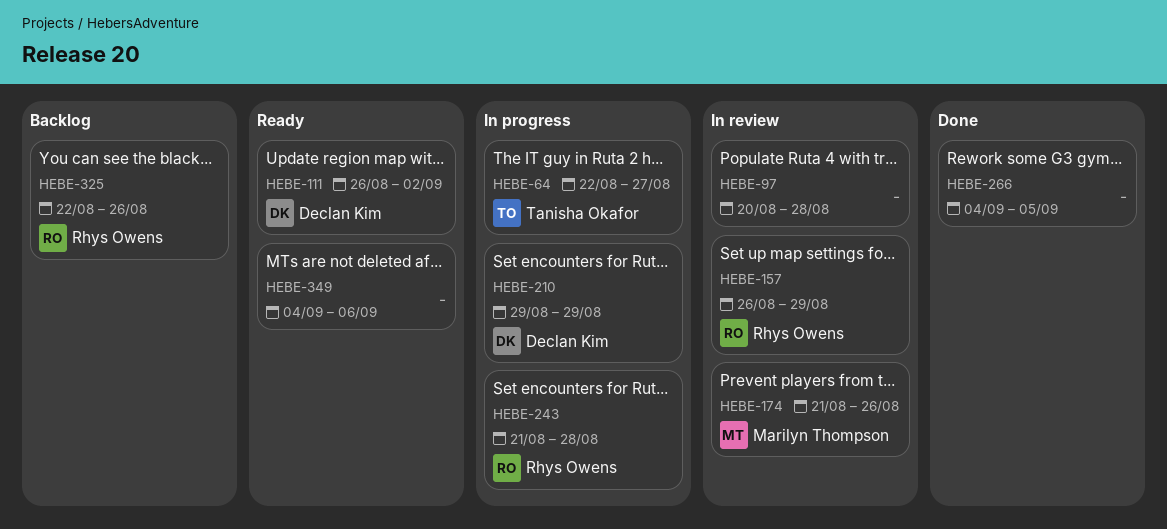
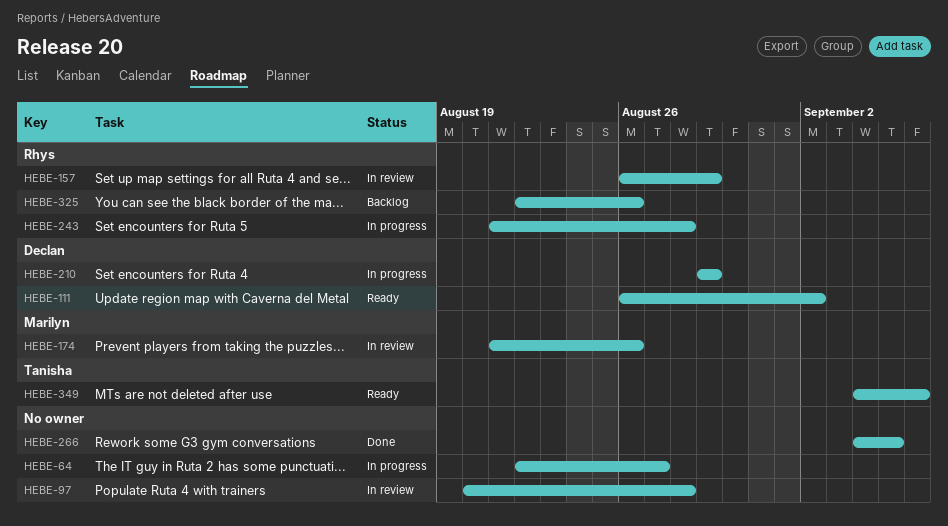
HEBE-64, owner: Tanisha Okafor -> none
HEBE-349, owner: none -> Tanisha Okafor

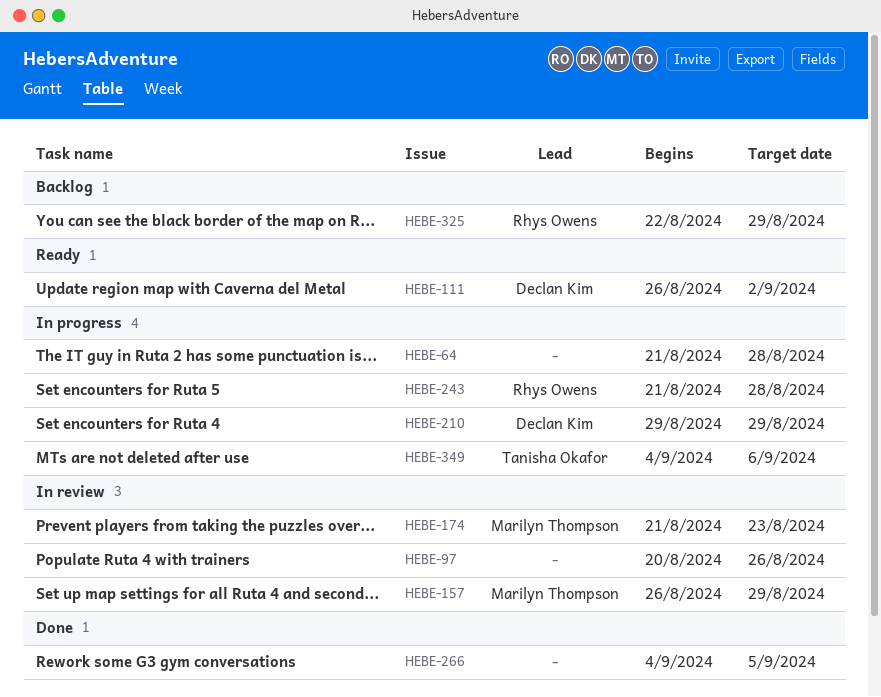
HEBE-64, start: Aug 22 -> Aug 21
HEBE-64, due: Aug 27 -> Aug 28
HEBE-97, due: Aug 28 -> Aug 26
HEBE-157, owner: Rhys Owens -> Marilyn Thompson
HEBE-174, due: Aug 26 -> Aug 23
HEBE-325, due: Aug 26 -> Aug 29
HEBE-349, status: Ready -> In progress

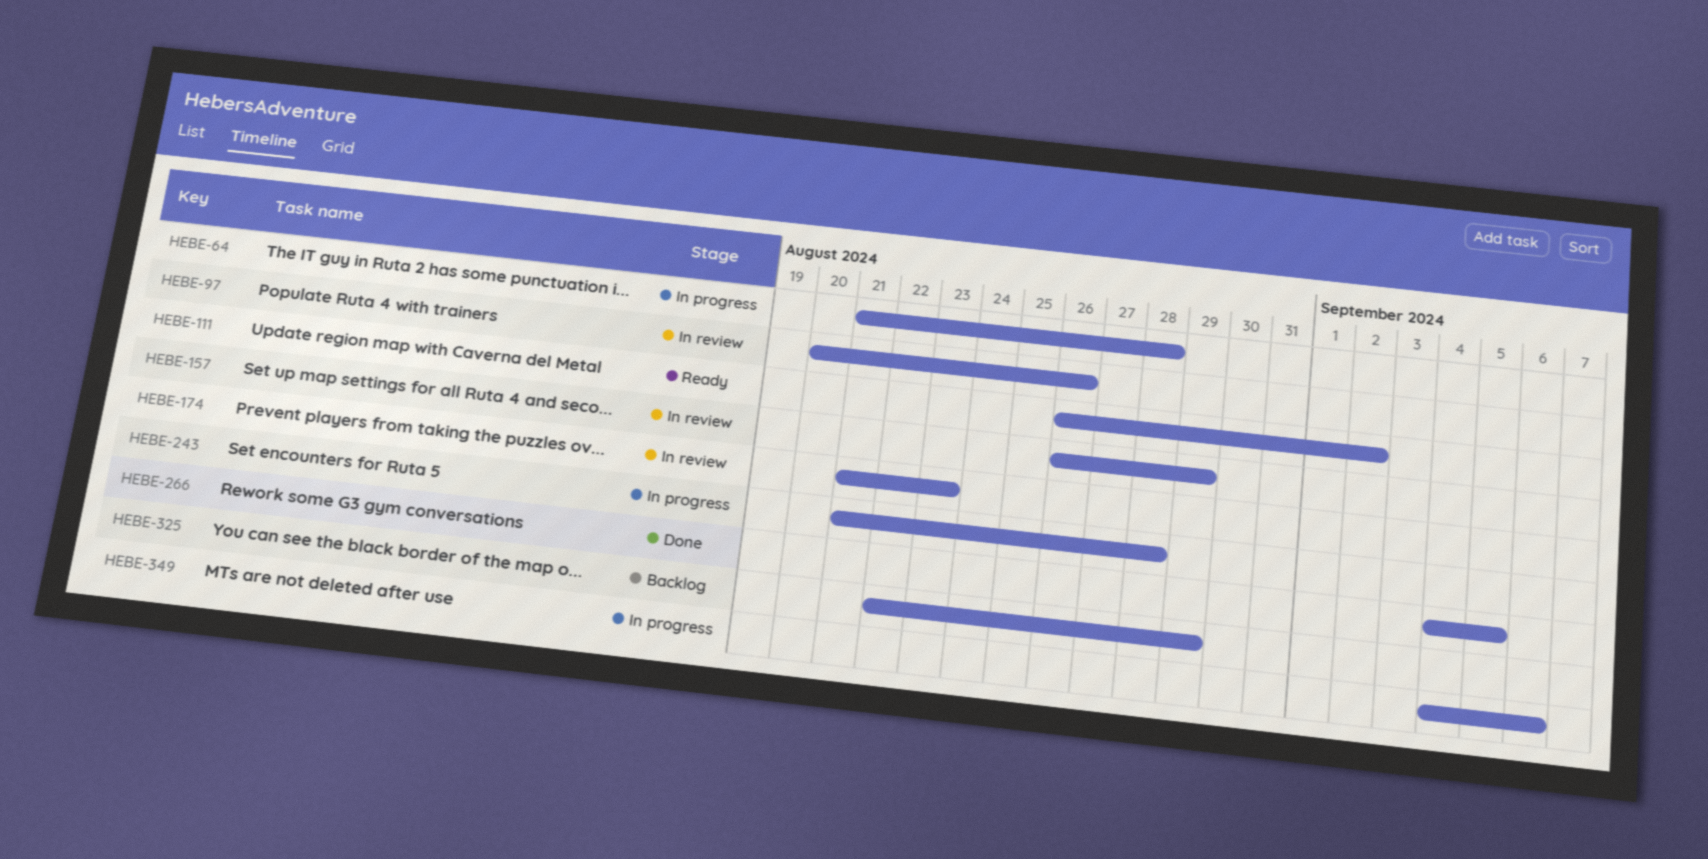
HEBE-210: present -> none

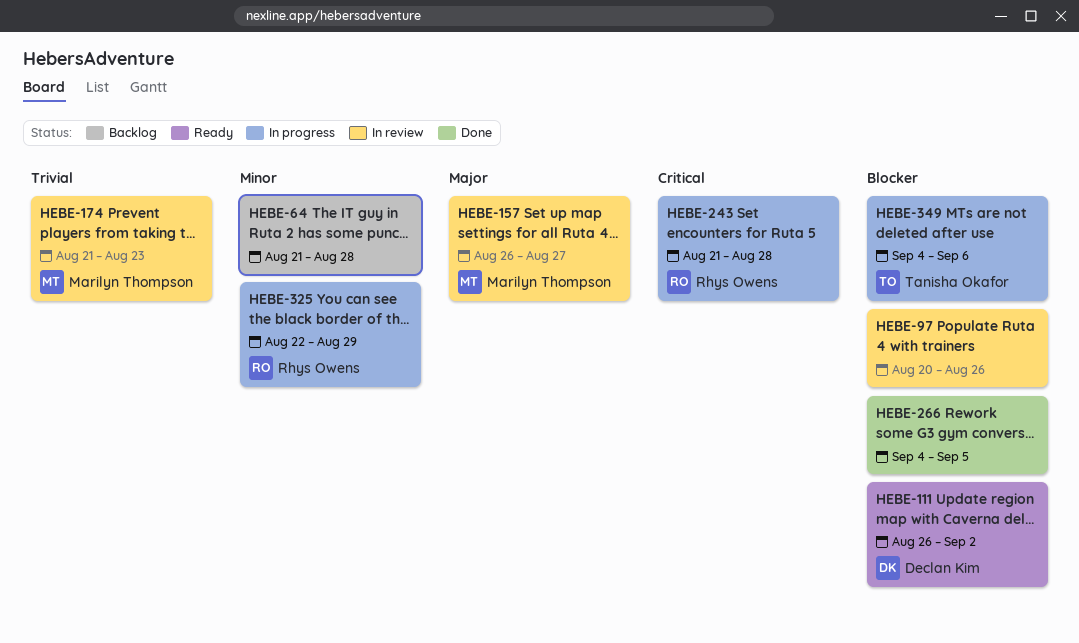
HEBE-64, status: In progress -> Backlog
HEBE-157, due: Aug 29 -> Aug 27
HEBE-325, status: Backlog -> In progress

